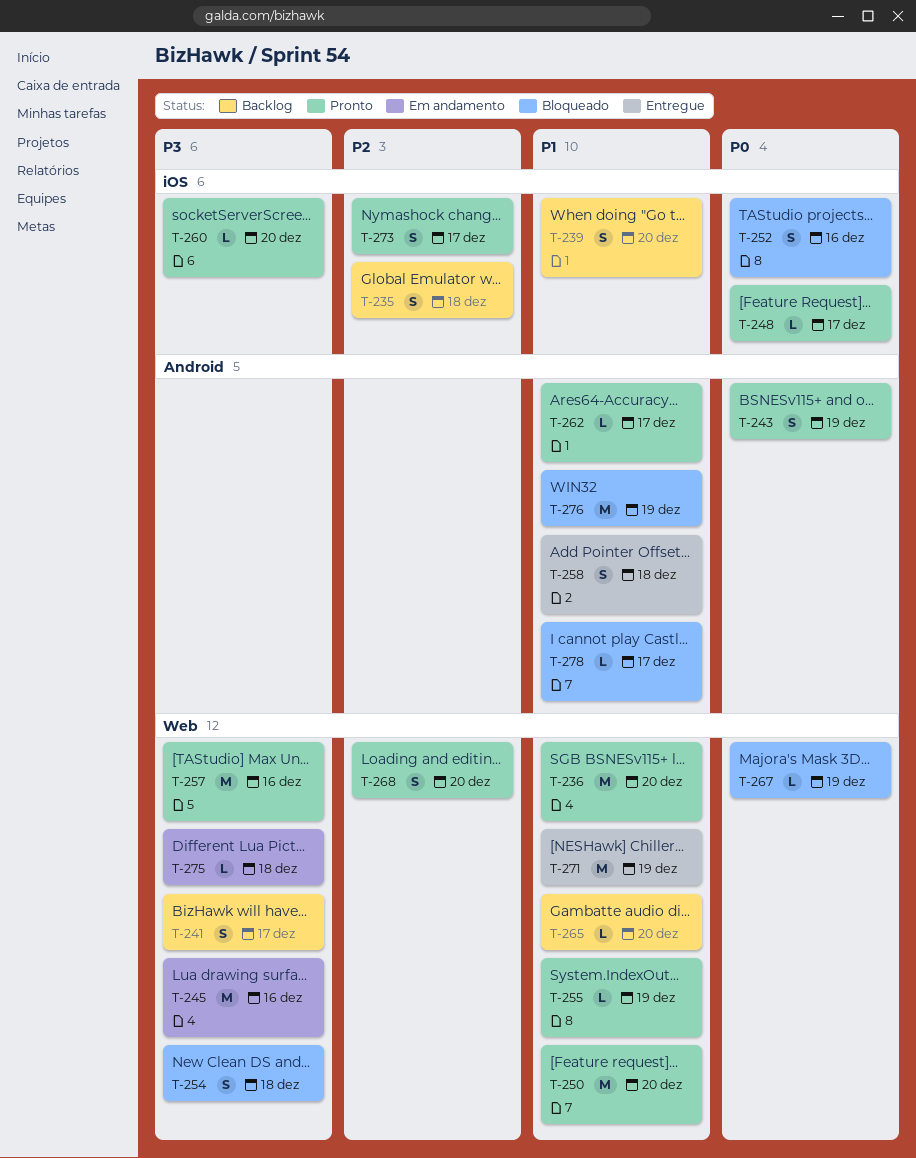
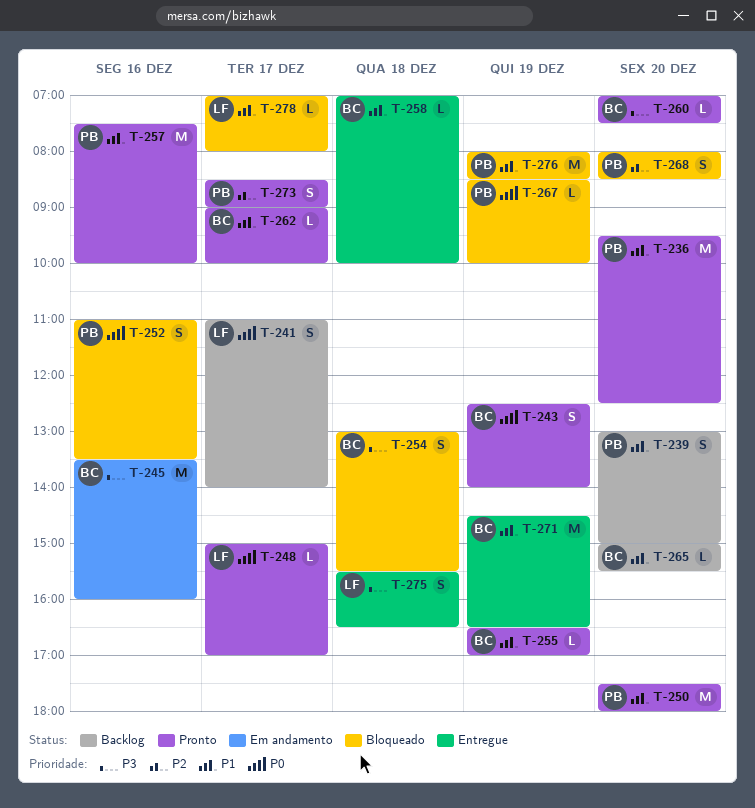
T-235: present -> none
T-241, priority: P3 -> P0
T-257, priority: P3 -> P1
T-258, estimate: S -> L
T-268, status: Pronto -> Bloqueado
T-275, status: Em andamento -> Entregue
T-275, estimate: L -> S

